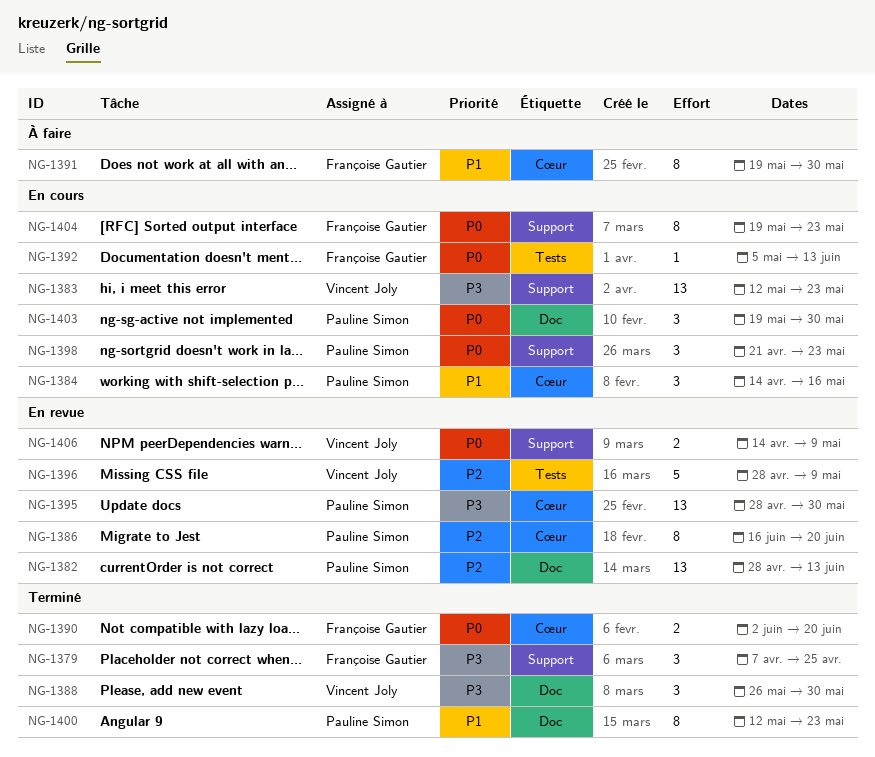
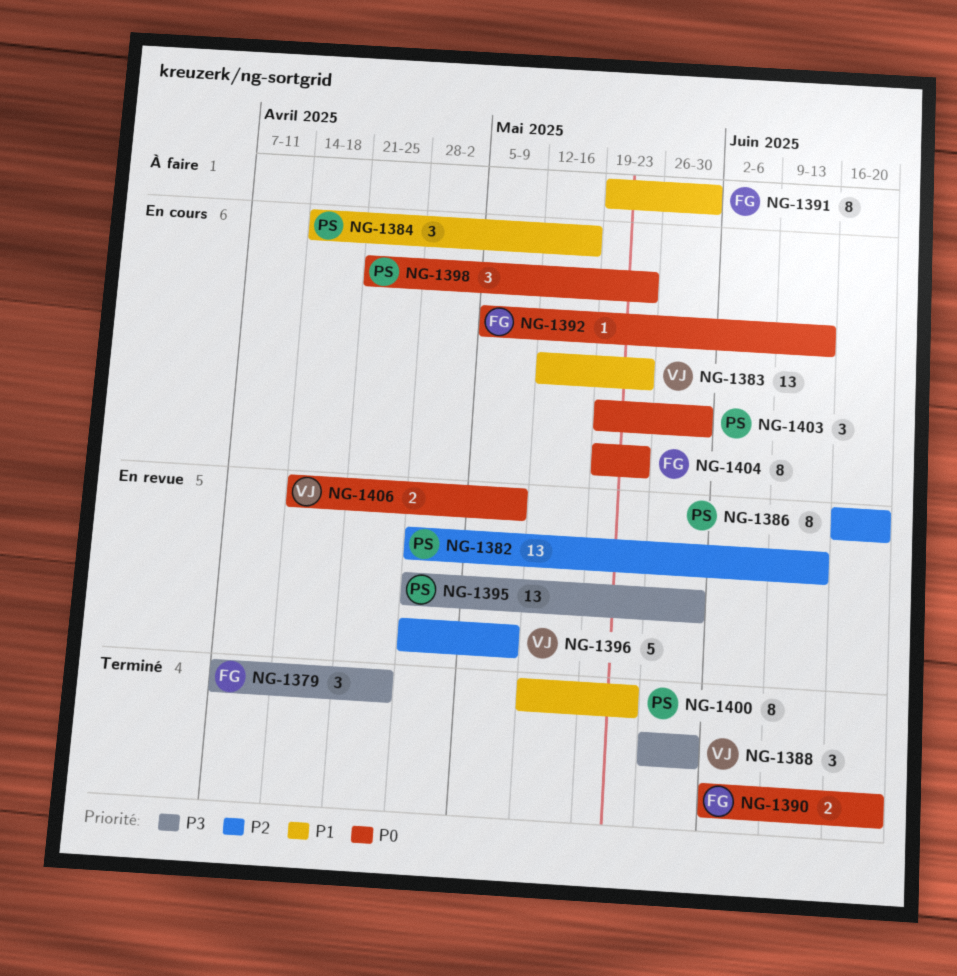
NG-1383, priority: P3 -> P1

